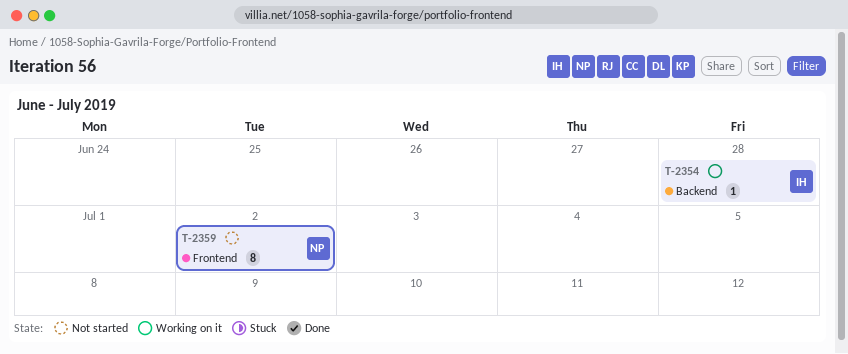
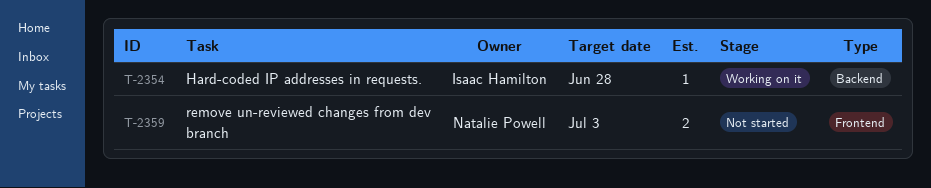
T-2359, estimate: 8 -> 2
T-2359, due: Jul 2 -> Jul 3

